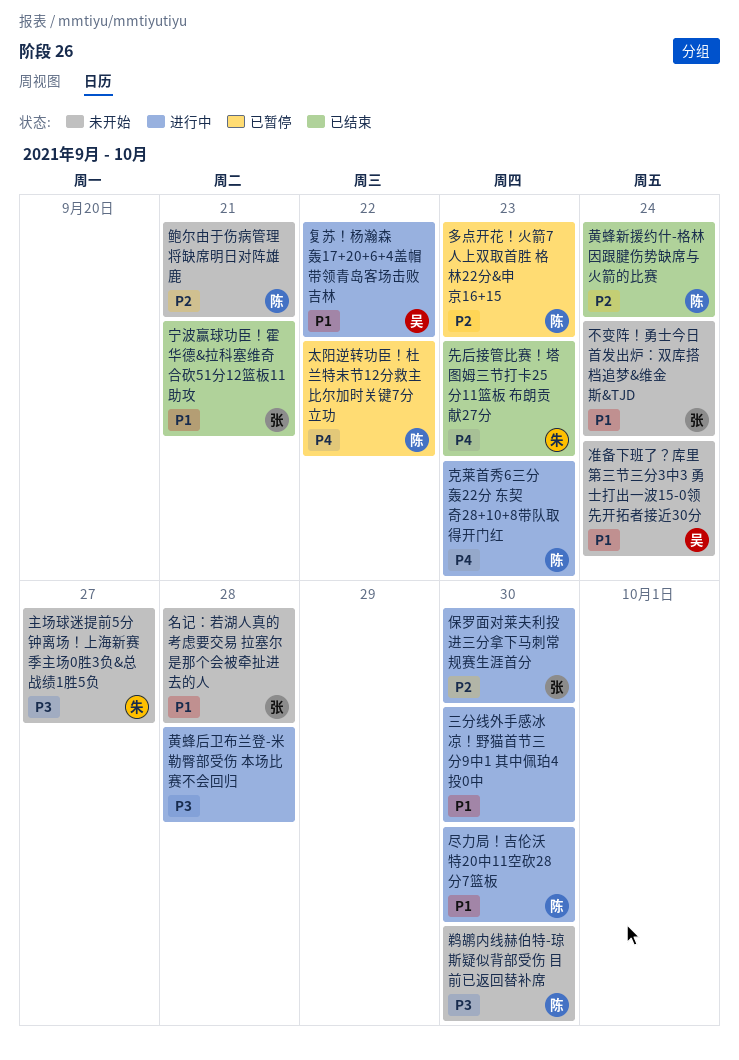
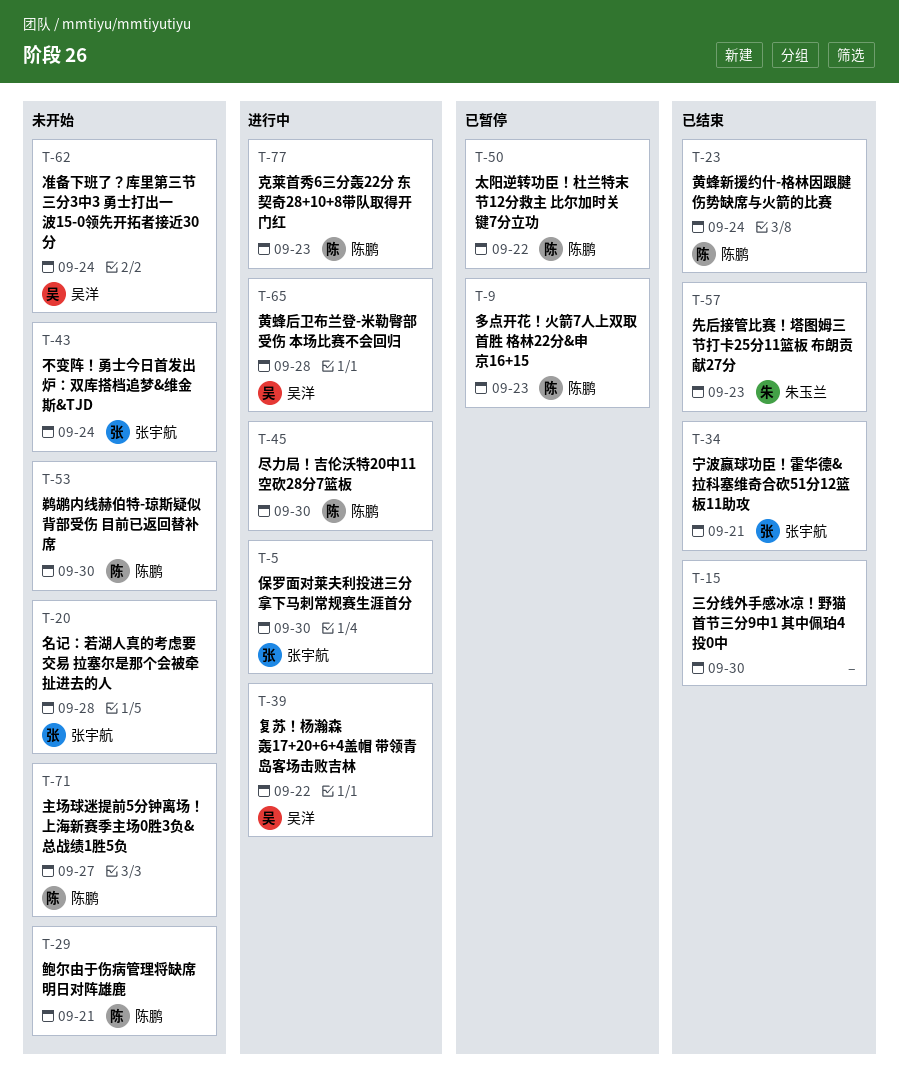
三分线外手感冰凉！野猫首节三分9中1 其中佩珀4投0中, status: 进行中 -> 已结束
主场球迷提前5分钟离场！上海新赛季主场0胜3负&总战绩1胜5负, owner: 朱玉兰 -> 陈鹏
黄蜂后卫布兰登-米勒臀部受伤 本场比赛不会回归, owner: none -> 吴洋

